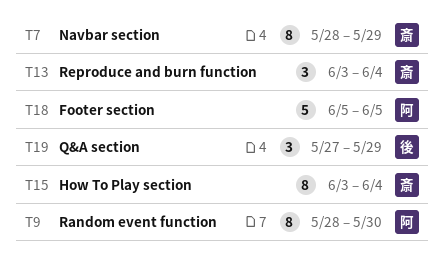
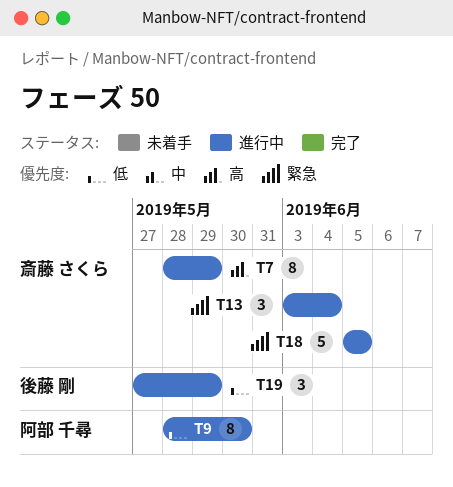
T15: present -> none
T18, owner: 阿部 千尋 -> 斎藤 さくら

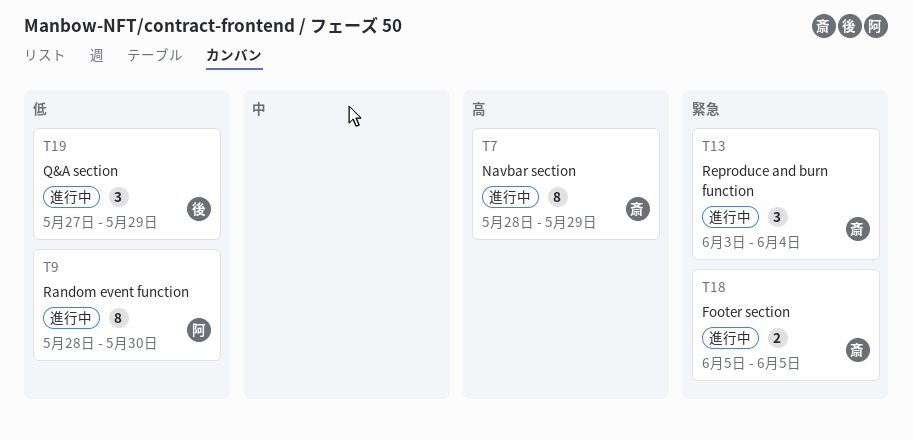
T18, estimate: 5 -> 2

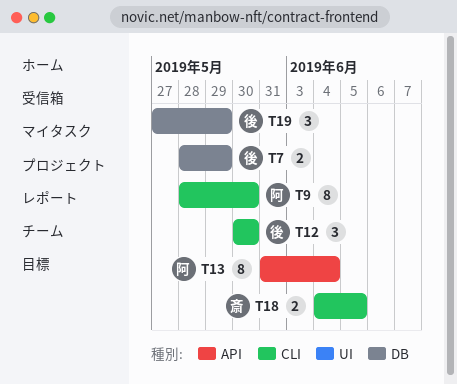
T7, owner: 斎 -> 後
T7, estimate: 8 -> 2
T12: none -> present
T13, owner: 斎 -> 阿
T13, estimate: 3 -> 8
T13, start: Jun 3 -> May 31
T18, start: Jun 5 -> Jun 4

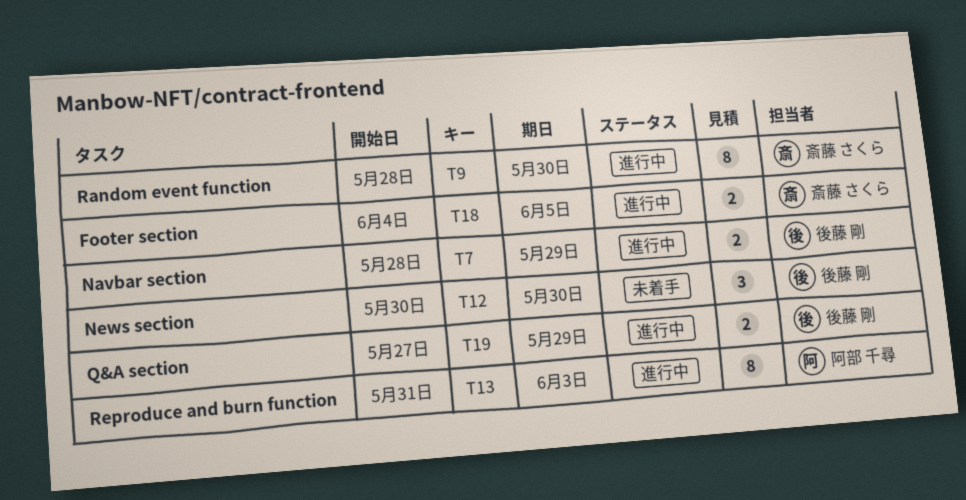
T9, owner: 阿部 千尋 -> 斎藤 さくら
T13, due: Jun 4 -> Jun 3
T19, estimate: 3 -> 2

